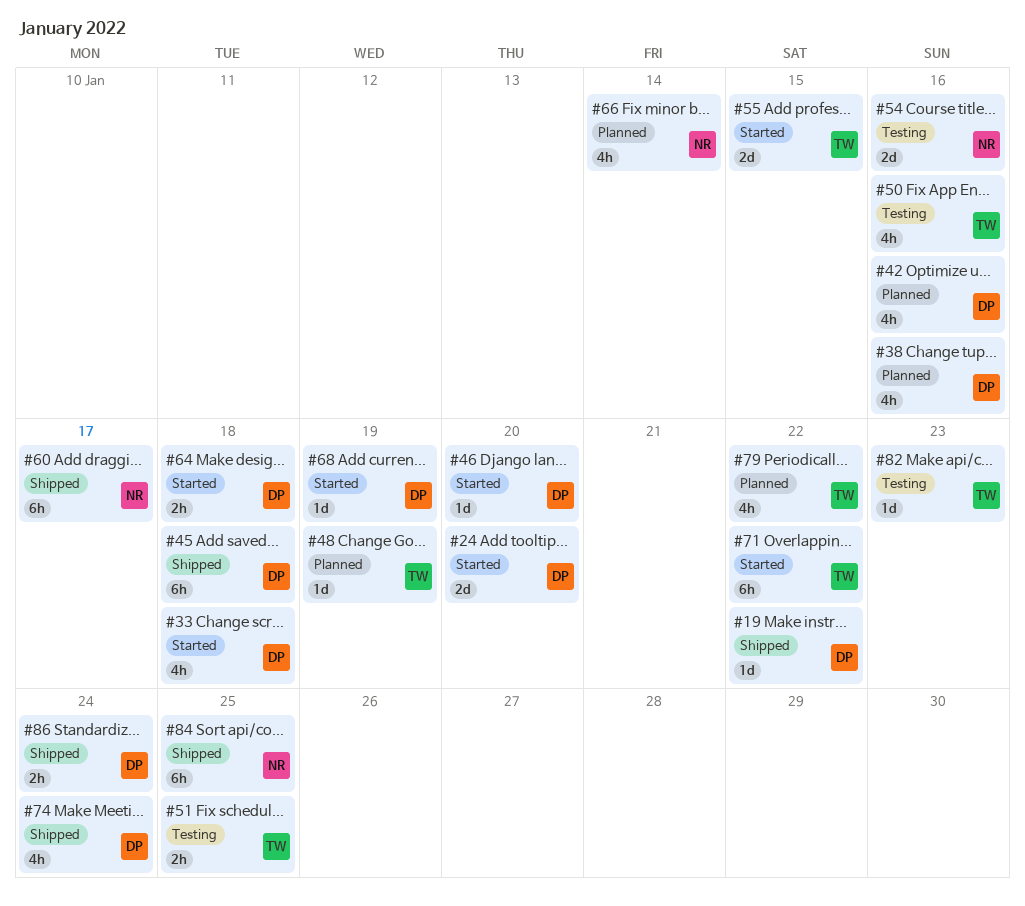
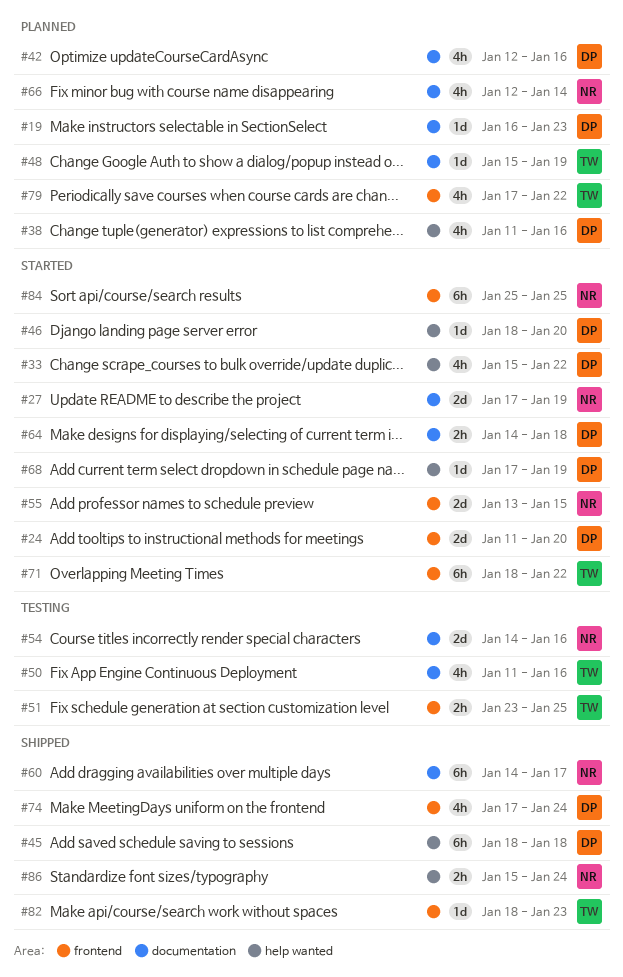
#19, status: Shipped -> Planned
#19, due: Jan 22 -> Jan 23
#27: none -> present
#33, due: Jan 18 -> Jan 22
#55, owner: TW -> NR
#82, status: Testing -> Shipped
#84, status: Shipped -> Started
#86, owner: DP -> NR

